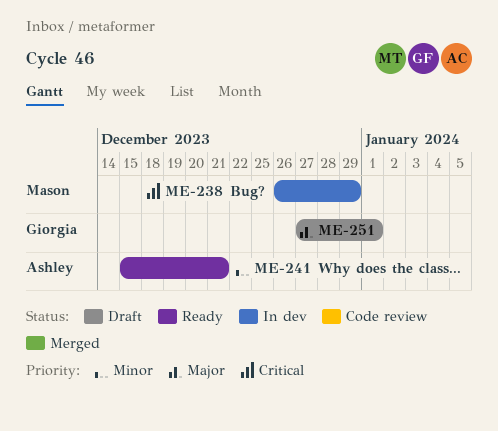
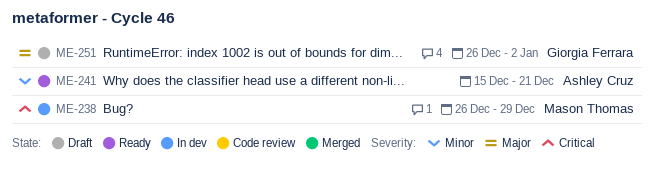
ME-251, start: Dec 27 -> Dec 26
ME-251, due: Jan 1 -> Jan 2

